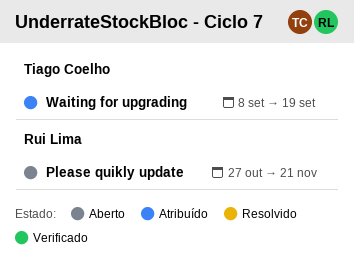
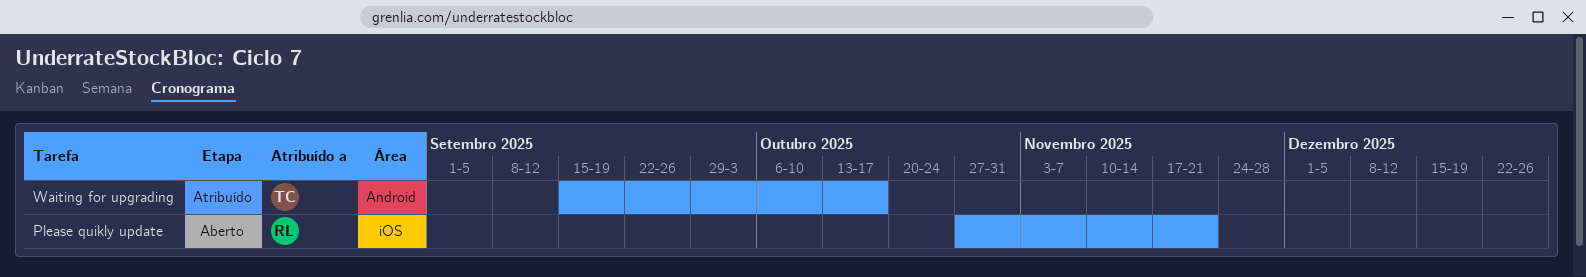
Waiting for upgrading, start: Sep 8 -> Sep 15
Waiting for upgrading, due: Sep 19 -> Oct 17

